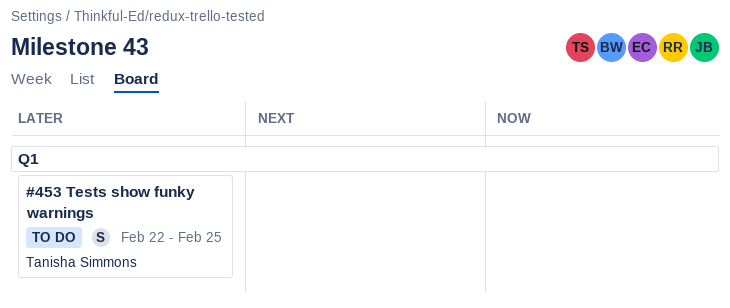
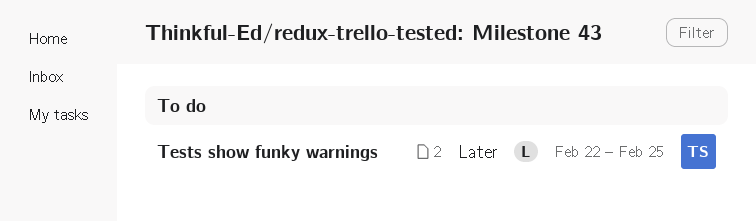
Tests show funky warnings, estimate: S -> L

